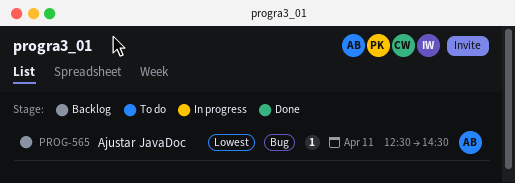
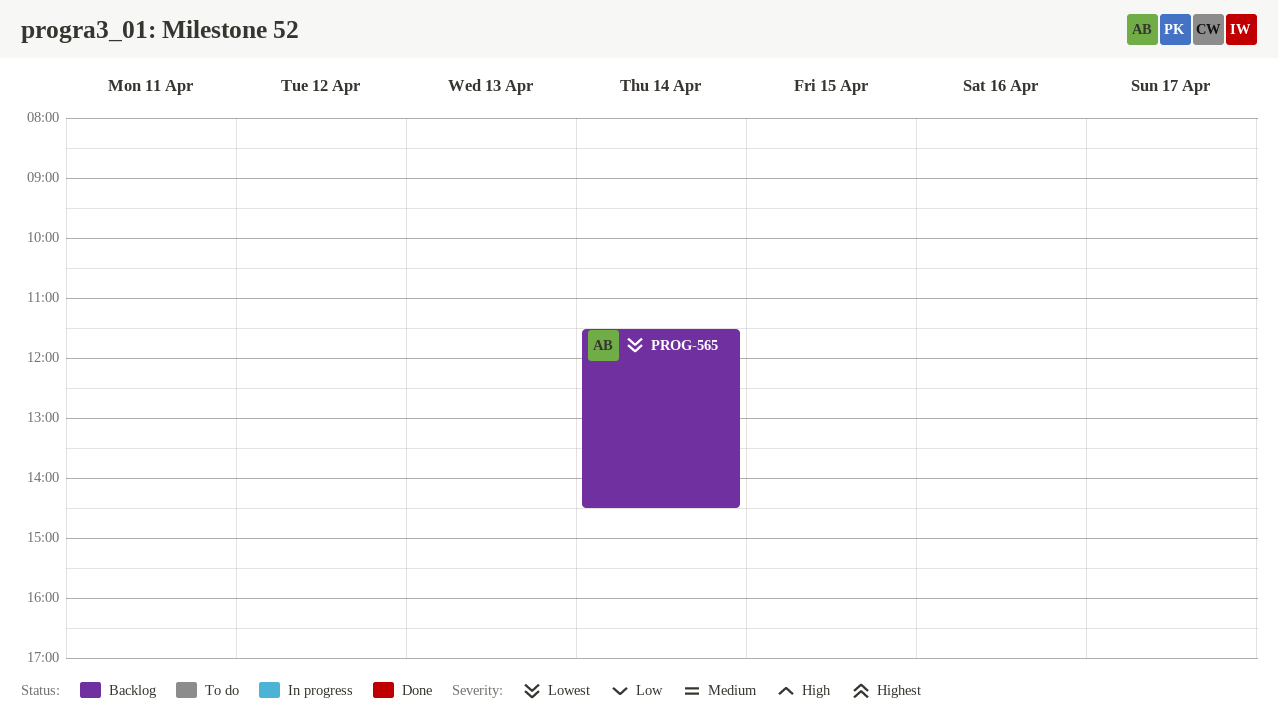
PROG-565, day: Apr 11 -> Apr 14
PROG-565, begins: 12:30 -> 11:30

